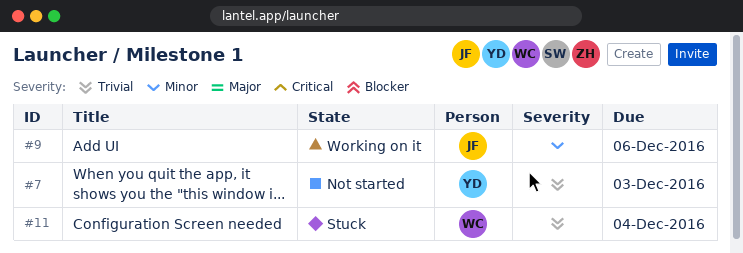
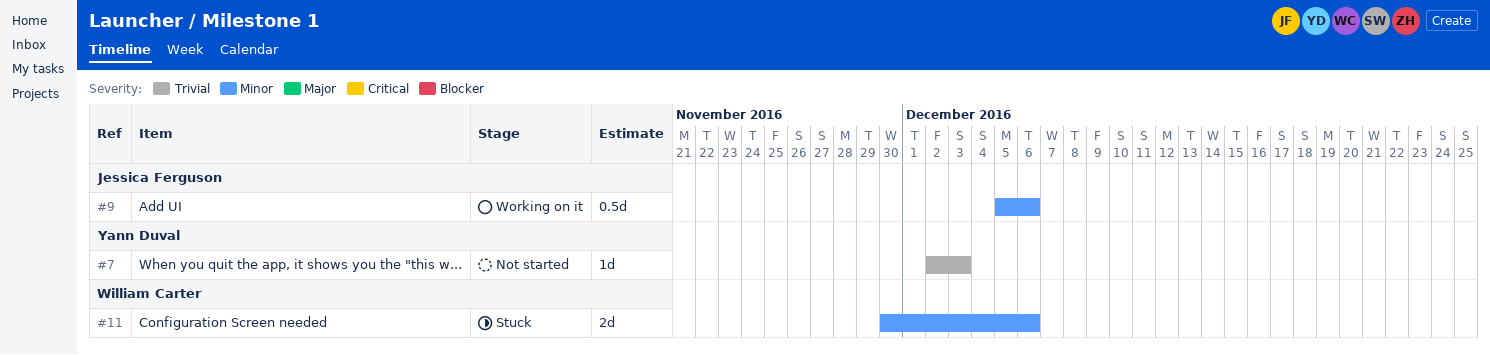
#11, priority: Trivial -> Minor
#11, due: Dec 4 -> Dec 6

